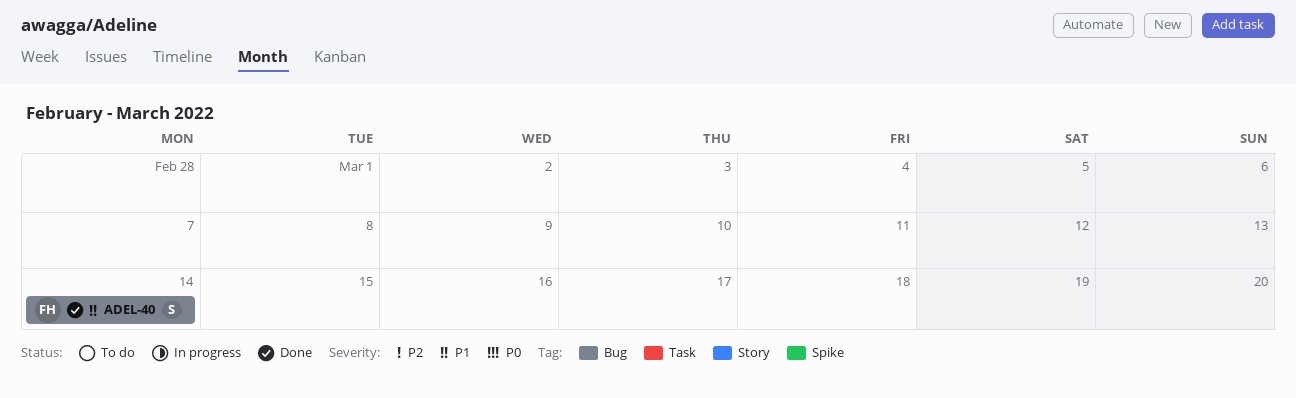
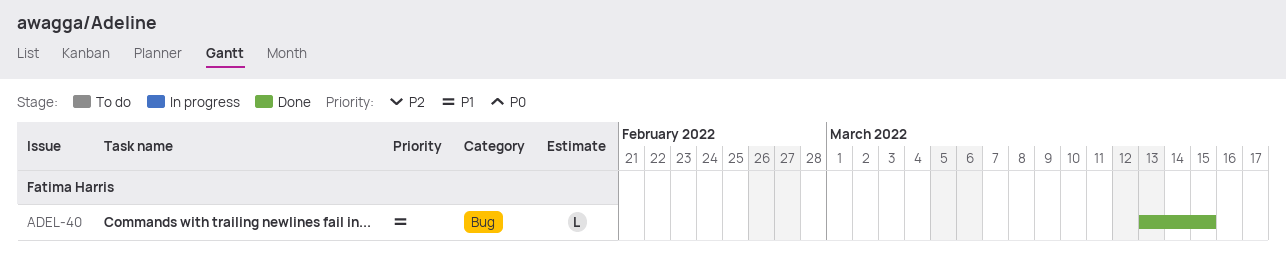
ADEL-40, estimate: S -> L
ADEL-40, start: Mar 14 -> Mar 13
ADEL-40, due: Mar 14 -> Mar 15

